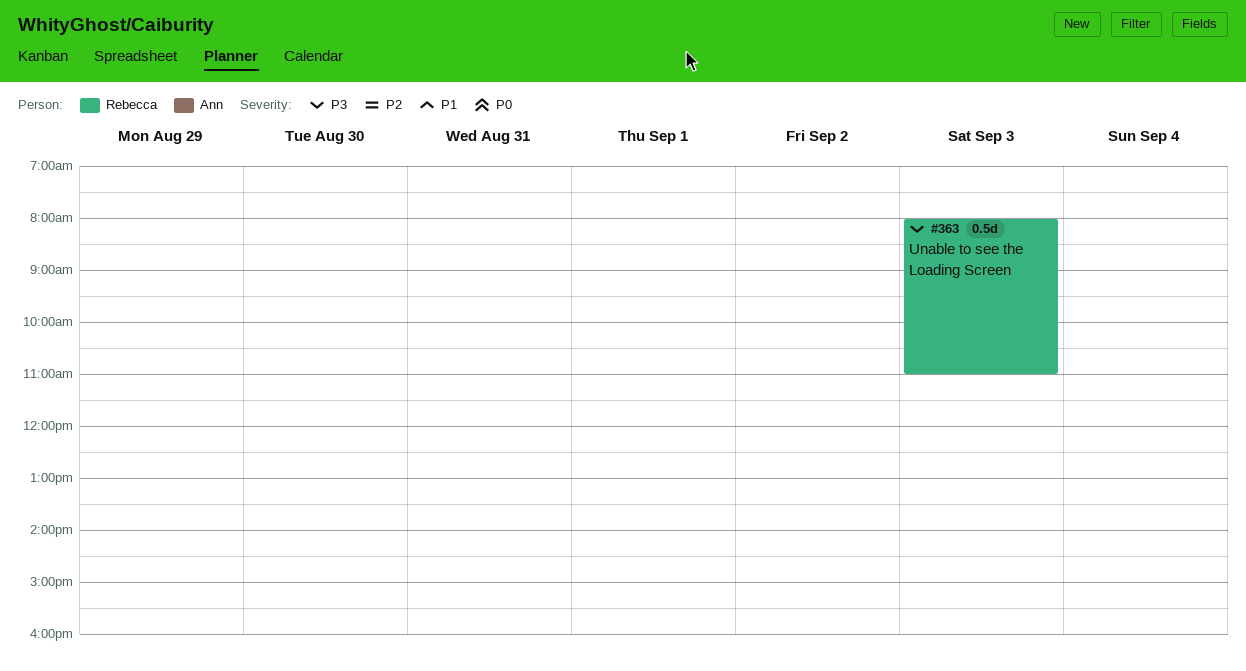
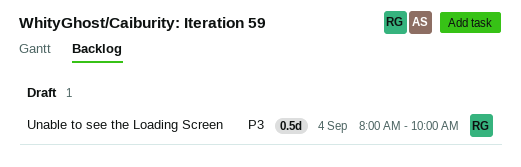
Unable to see the Loading Screen, day: Sep 3 -> Sep 4
Unable to see the Loading Screen, ends: 11:00 -> 10:00

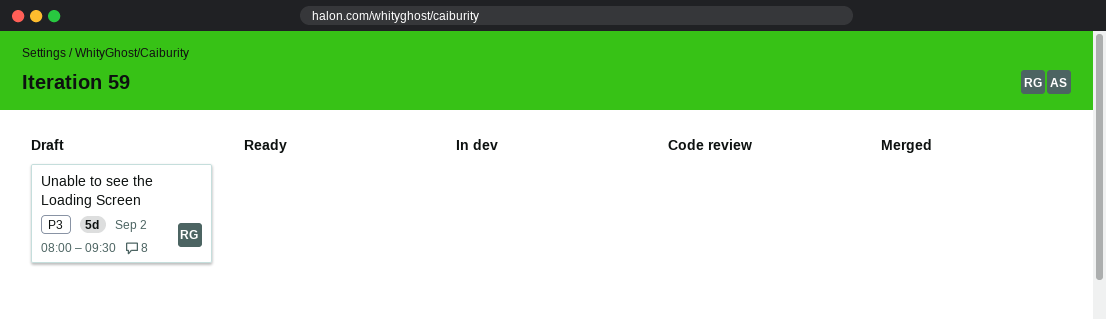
Unable to see the Loading Screen, estimate: 0.5d -> 5d
Unable to see the Loading Screen, day: Sep 4 -> Sep 2
Unable to see the Loading Screen, ends: 10:00 -> 09:30

